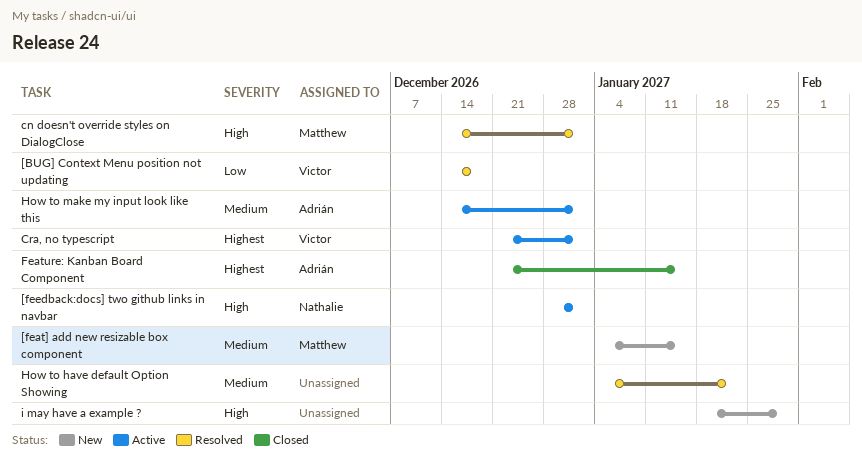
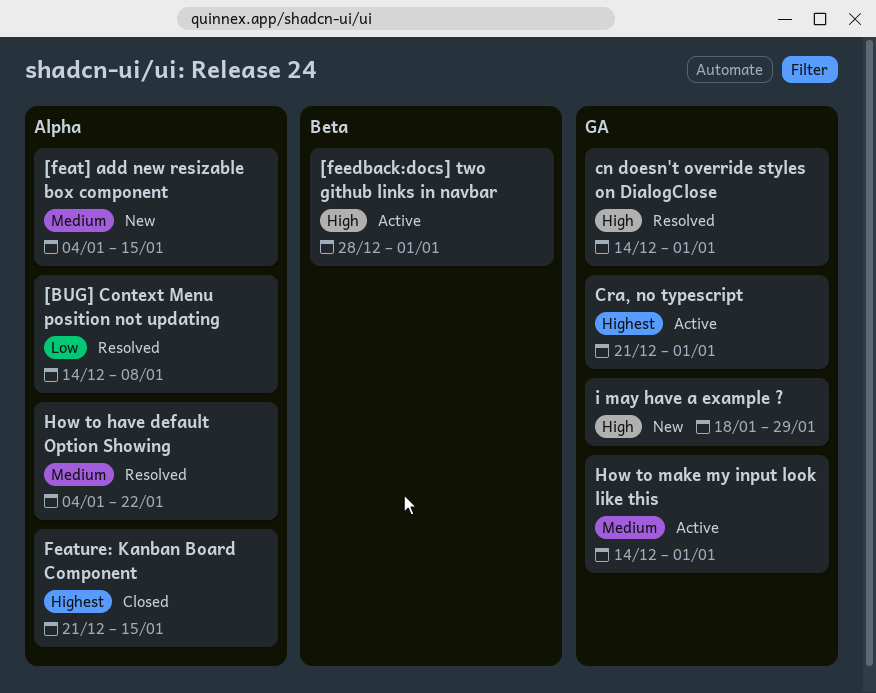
[BUG] Context Menu position not updating, due: Dec 18 -> Jan 8

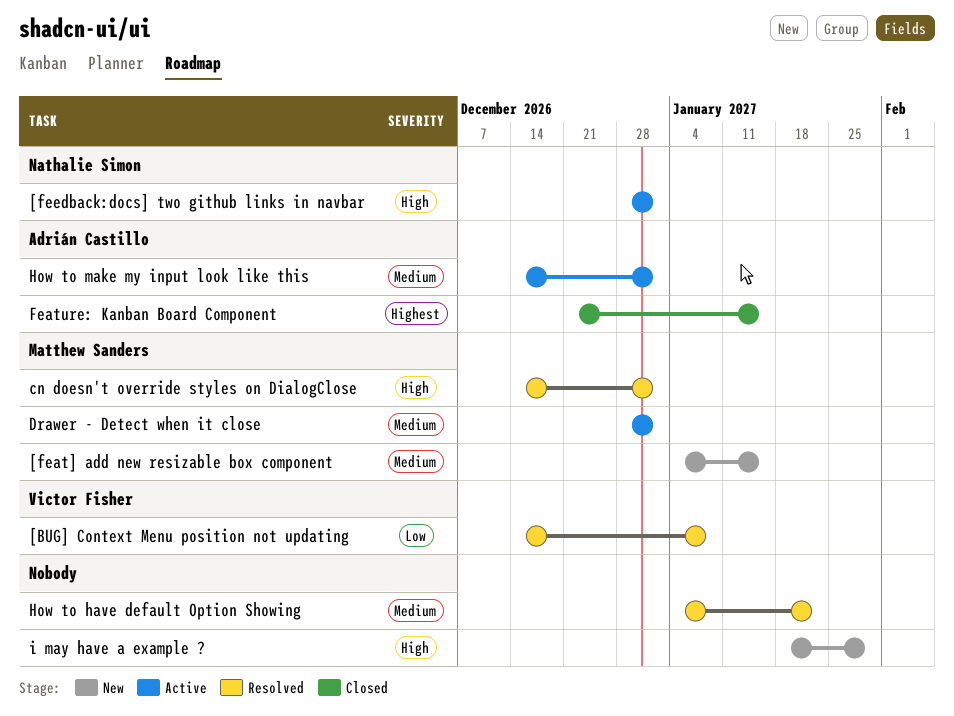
Cra, no typescript: present -> none
Drawer - Detect when it close: none -> present

